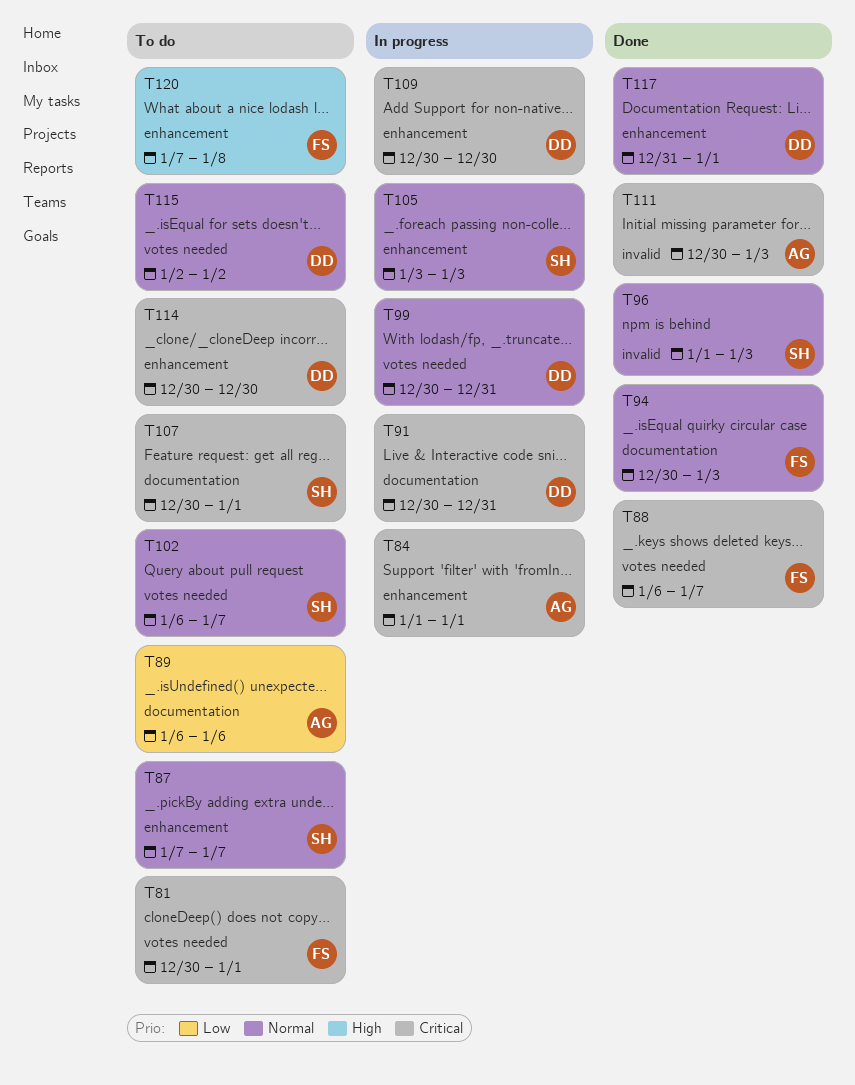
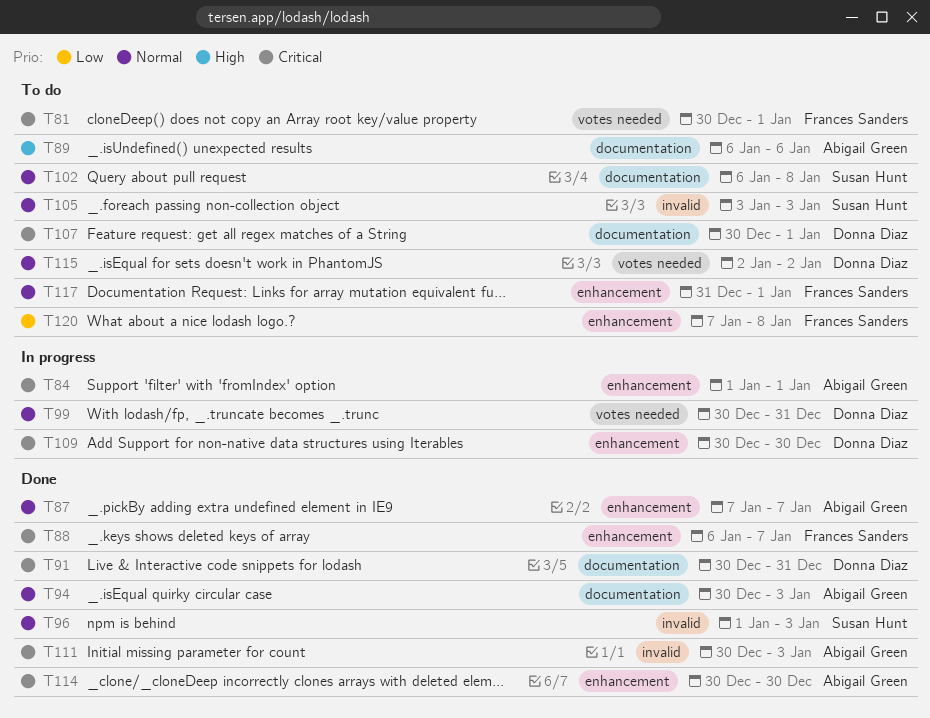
T87, status: To do -> Done
T87, owner: Susan Hunt -> Abigail Green
T88, label: votes needed -> enhancement
T89, priority: Low -> High
T91, status: In progress -> Done
T94, owner: Frances Sanders -> Abigail Green
T102, label: votes needed -> documentation
T102, due: Jan 7 -> Jan 8
T105, status: In progress -> To do
T105, label: enhancement -> invalid
T107, owner: Susan Hunt -> Donna Diaz
T114, status: To do -> Done
T114, owner: Donna Diaz -> Abigail Green
T117, status: Done -> To do
T117, owner: Donna Diaz -> Frances Sanders
T120, priority: High -> Low

